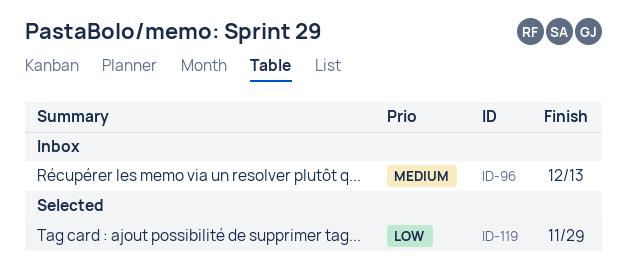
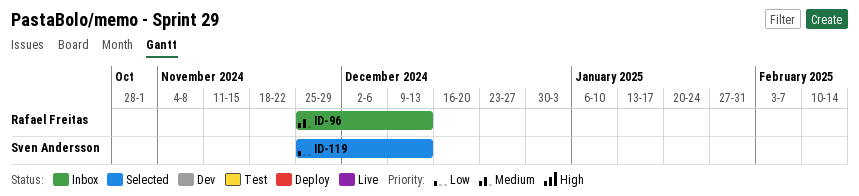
ID-119, due: Nov 29 -> Dec 13

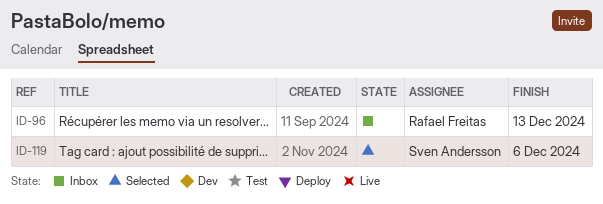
ID-119, due: Dec 13 -> Dec 6

